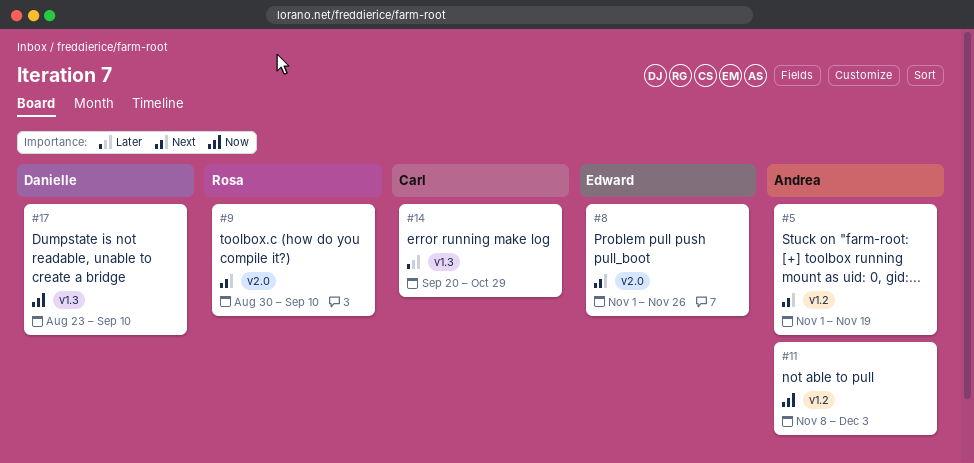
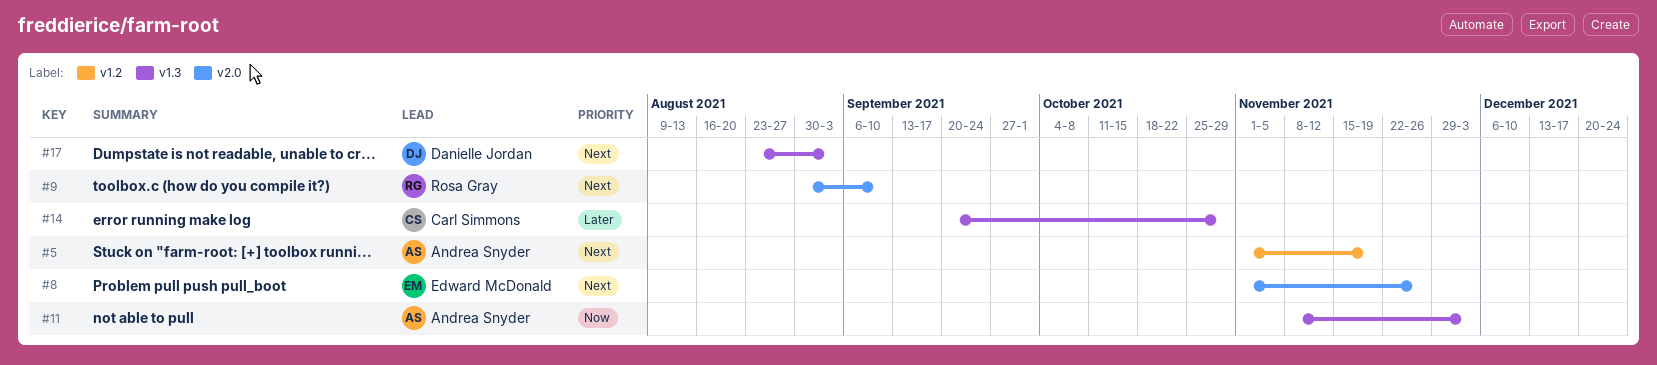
#11, label: v1.2 -> v1.3
#17, priority: Now -> Next
#17, due: Sep 10 -> Sep 3

